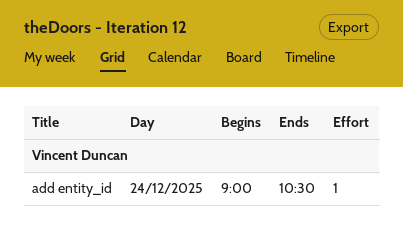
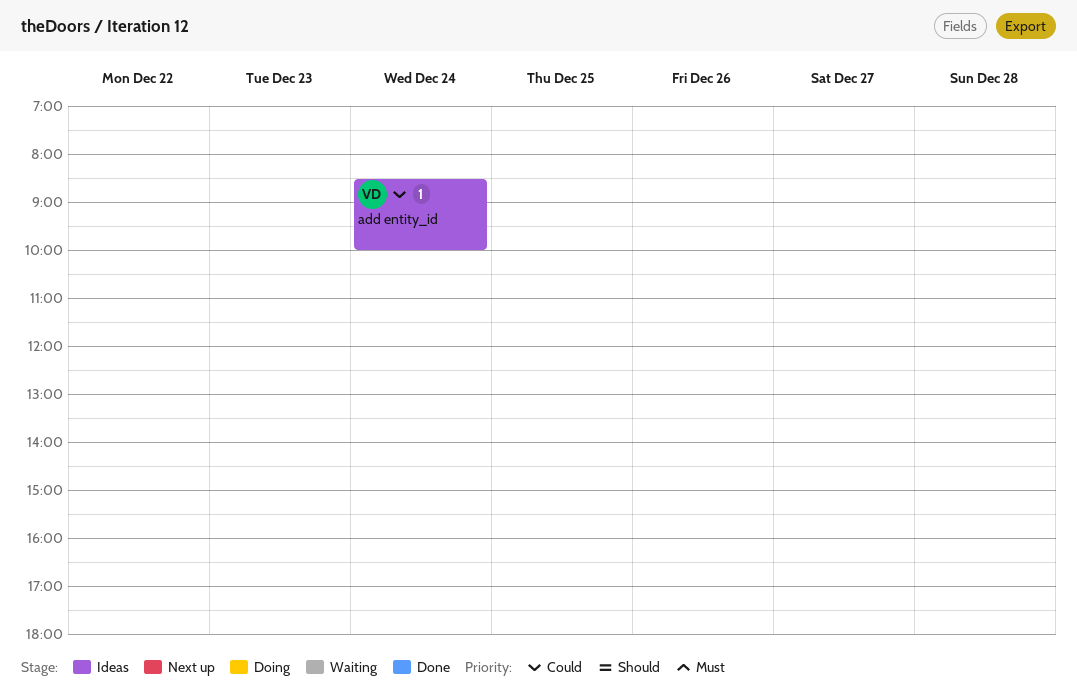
add entity_id, begins: 09:00 -> 08:30
add entity_id, ends: 10:30 -> 10:00

